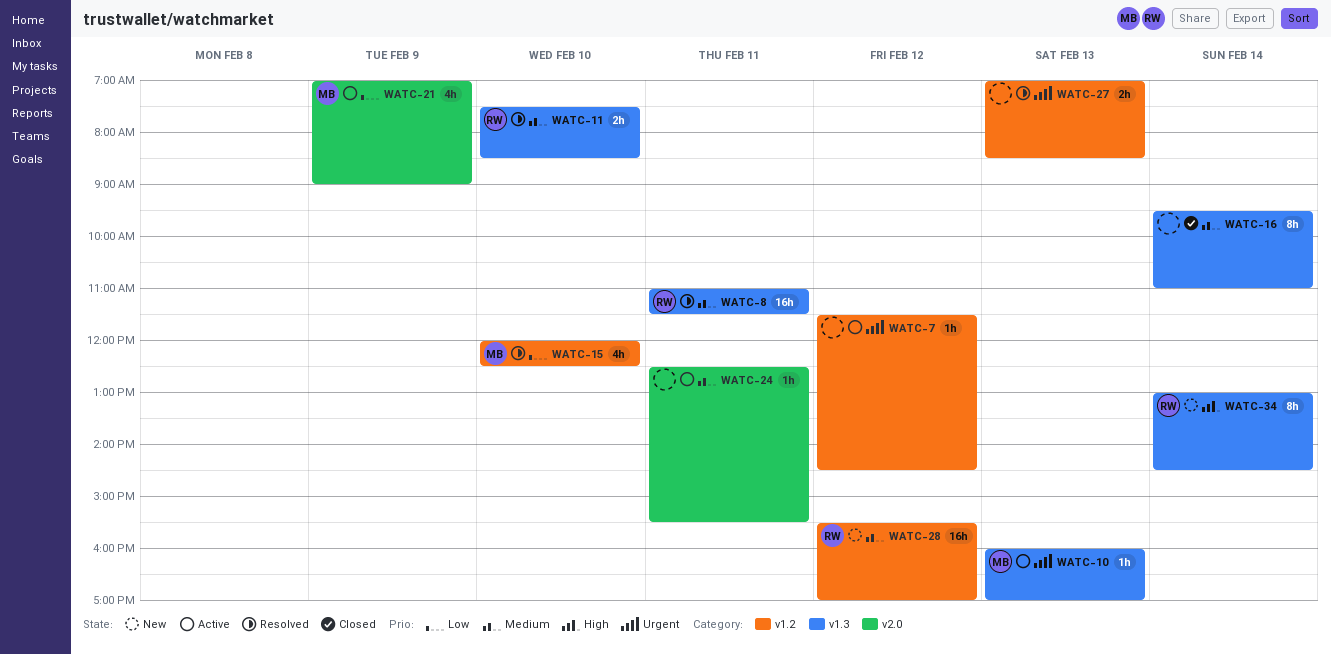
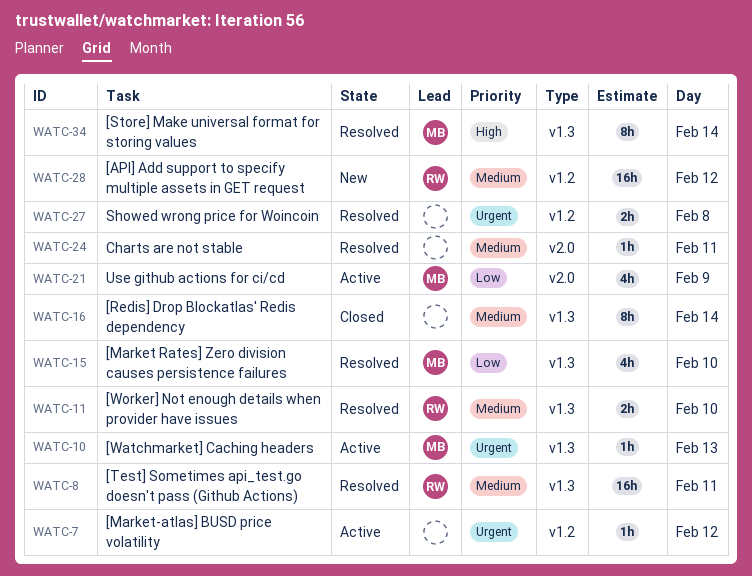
WATC-15, label: v1.2 -> v1.3
WATC-24, status: Active -> Resolved
WATC-27, day: Feb 13 -> Feb 8
WATC-34, status: New -> Resolved
WATC-34, owner: RW -> MB

